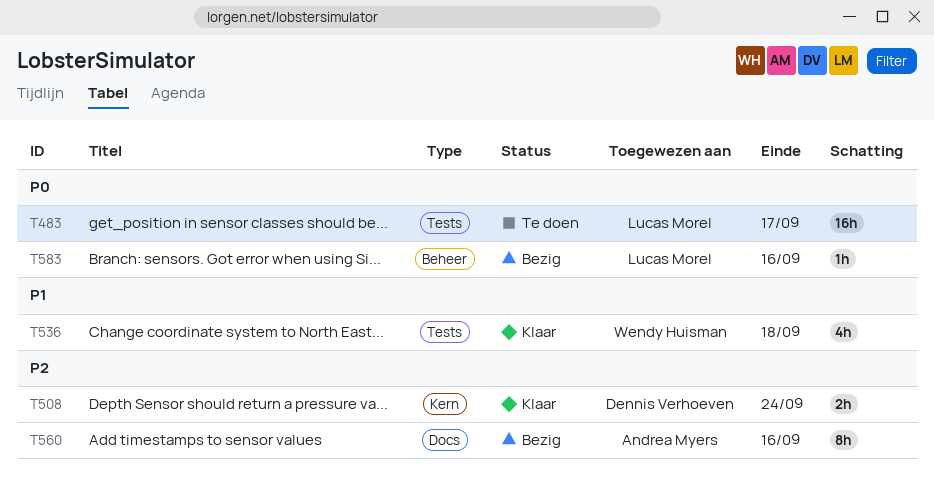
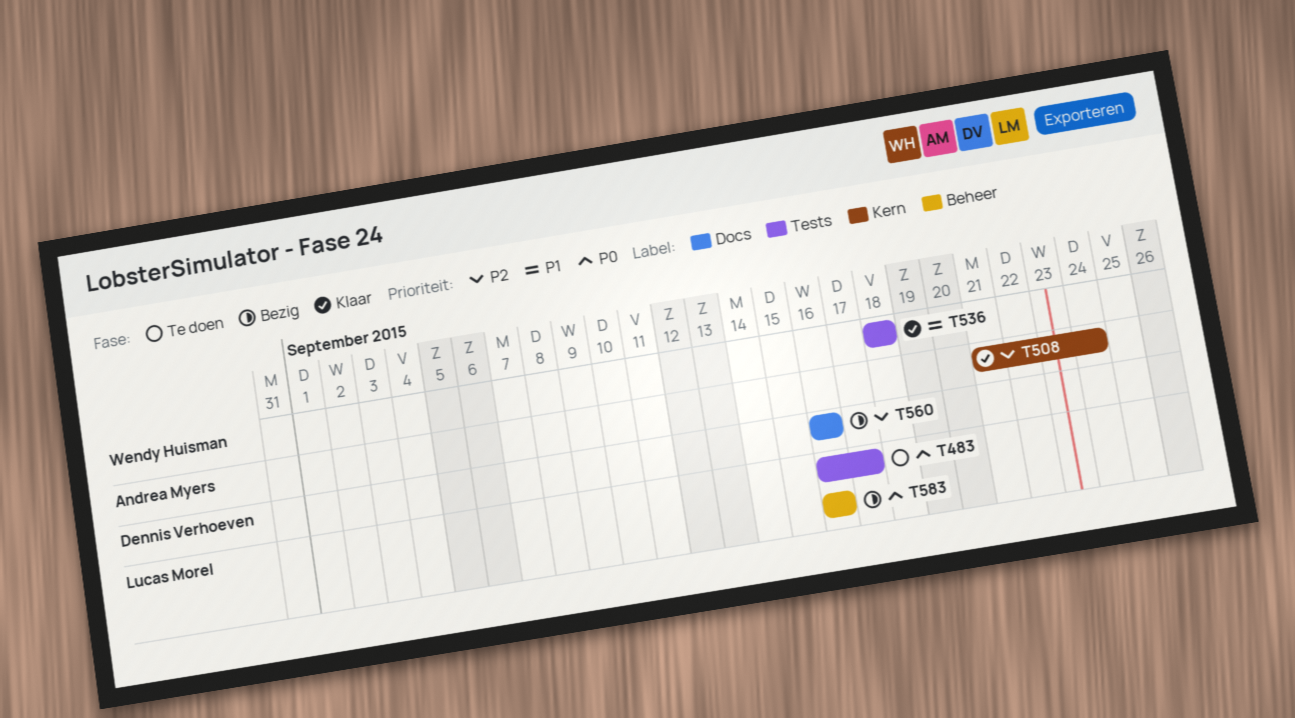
T508, owner: Dennis Verhoeven -> Andrea Myers
T560, owner: Andrea Myers -> Dennis Verhoeven

